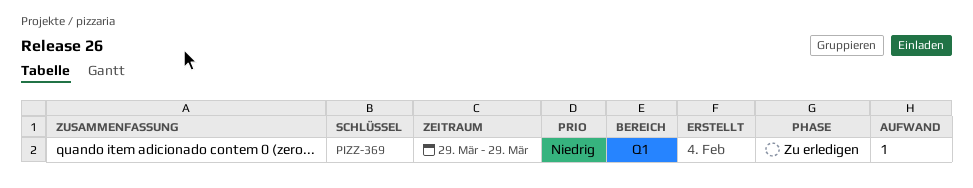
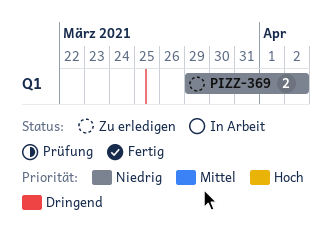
PIZZ-369, estimate: 1 -> 2
PIZZ-369, due: Mar 29 -> Apr 2

